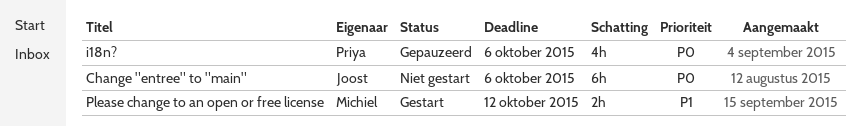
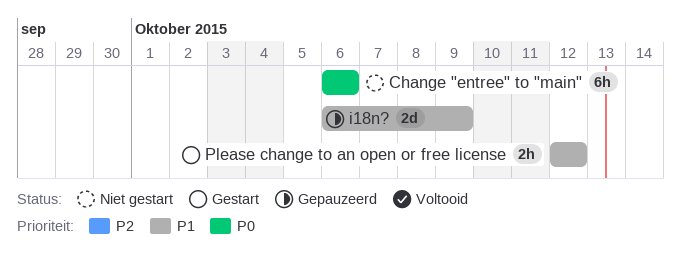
i18n?, priority: P0 -> P1
i18n?, estimate: 4h -> 2d
i18n?, due: Oct 6 -> Oct 9

